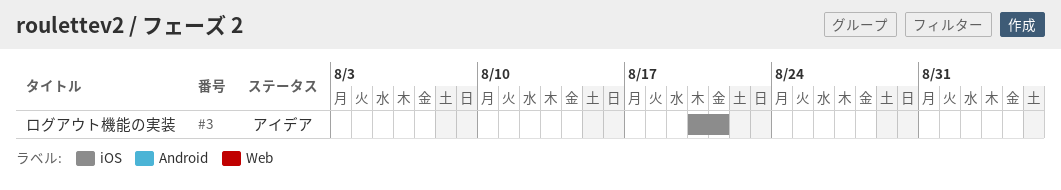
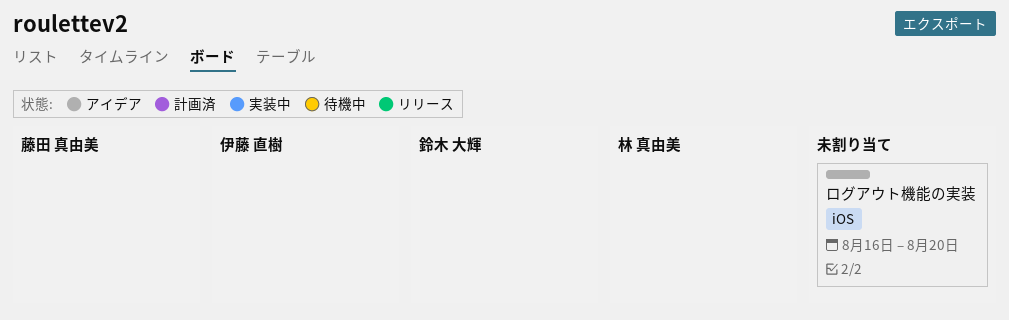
ログアウト機能の実装, start: Aug 20 -> Aug 16
ログアウト機能の実装, due: Aug 21 -> Aug 20

